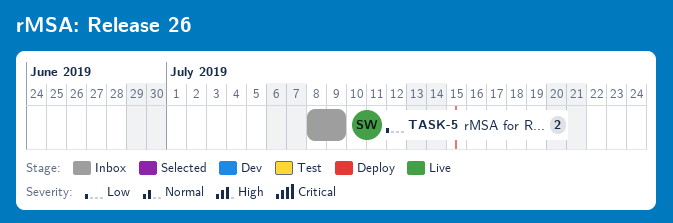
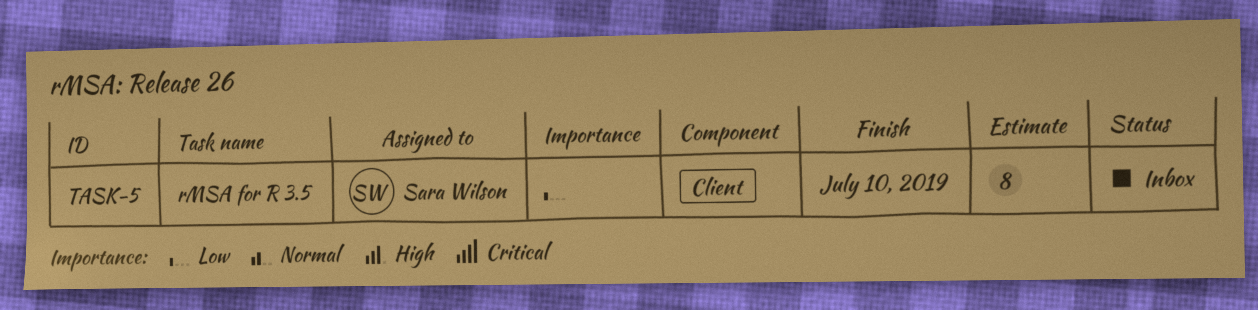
TASK-5, estimate: 2 -> 8
TASK-5, due: Jul 9 -> Jul 10

